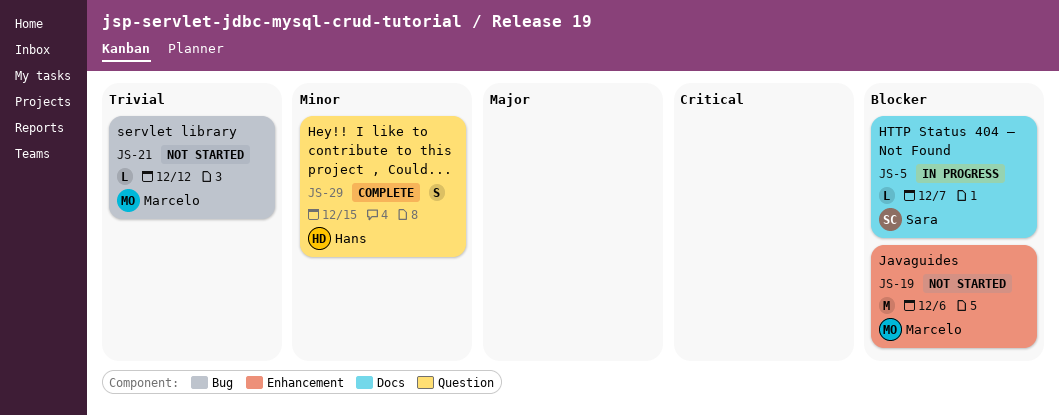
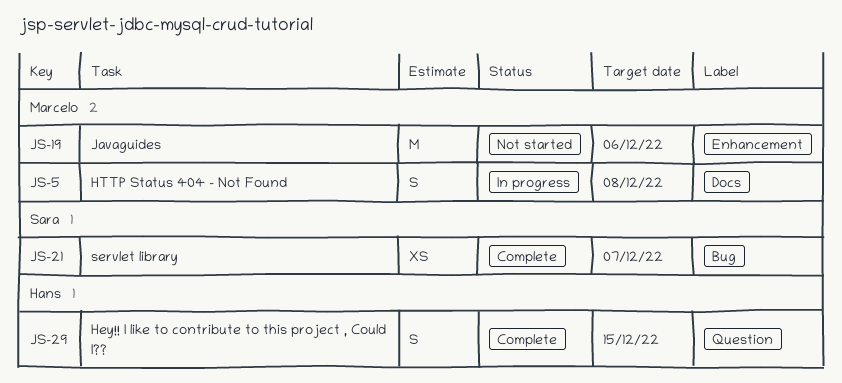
JS-5, owner: Sara -> Marcelo
JS-5, estimate: L -> S
JS-5, due: Dec 7 -> Dec 8
JS-21, status: Not started -> Complete
JS-21, owner: Marcelo -> Sara
JS-21, estimate: L -> XS
JS-21, due: Dec 12 -> Dec 7

